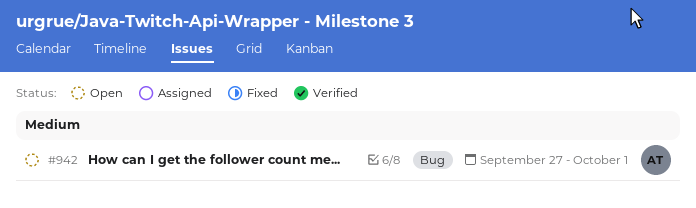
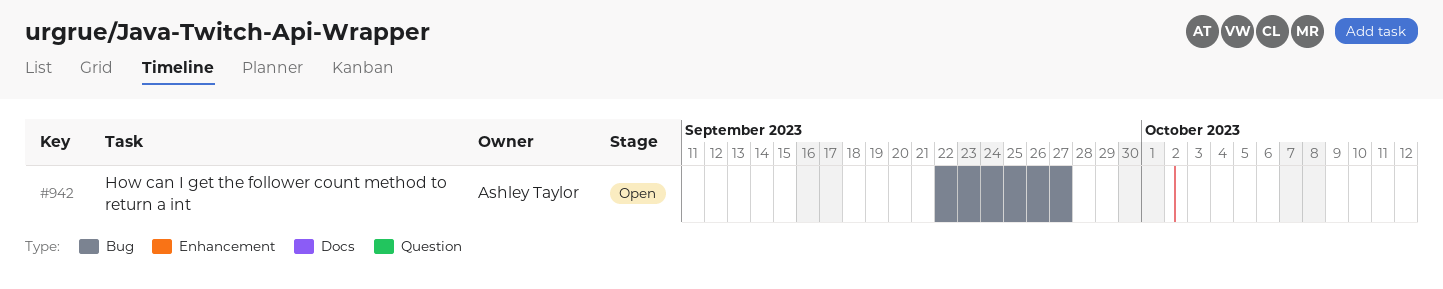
#942, start: Sep 27 -> Sep 22
#942, due: Oct 1 -> Sep 27

